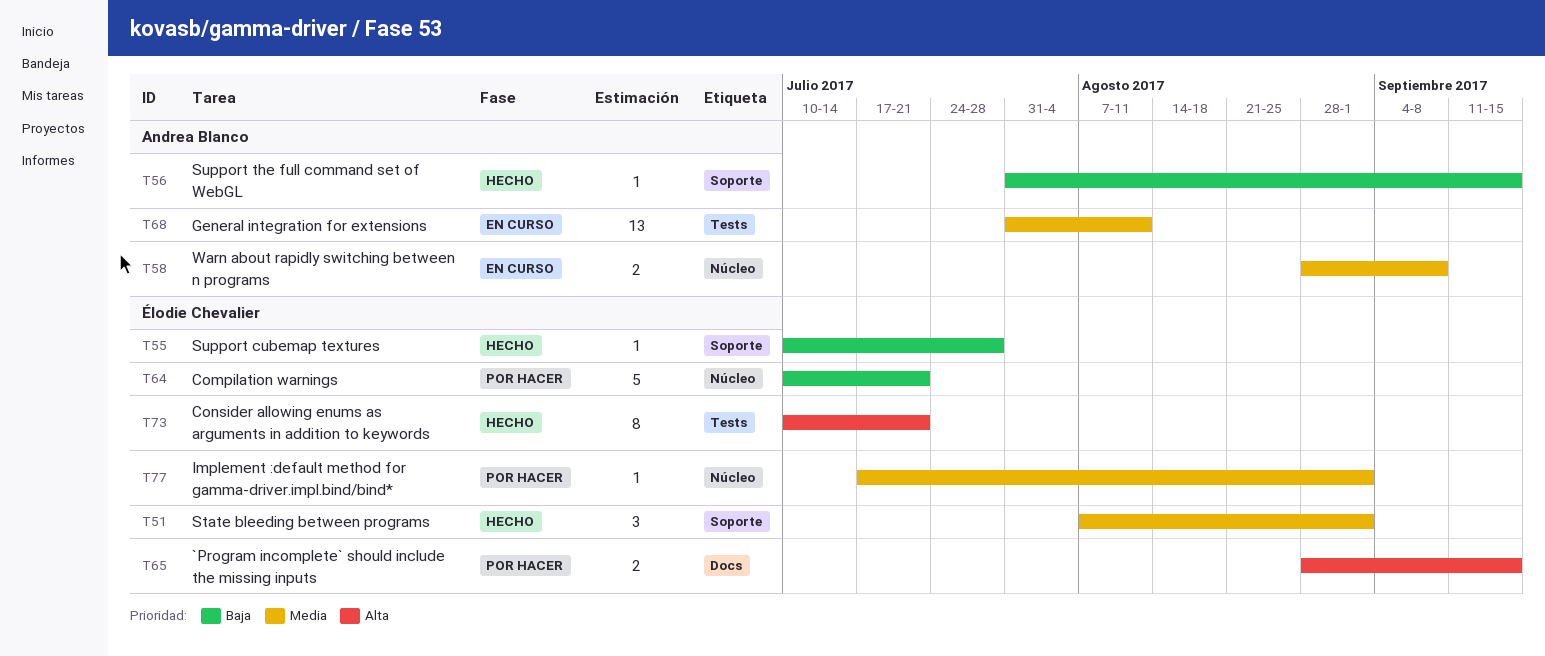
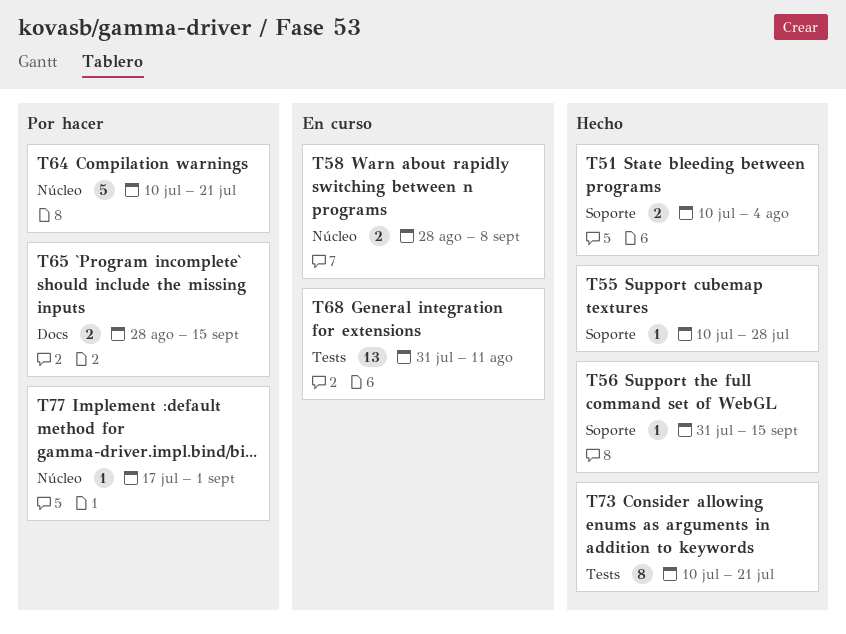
T51, estimate: 3 -> 2
T51, start: Aug 7 -> Jul 10
T51, due: Sep 1 -> Aug 4

